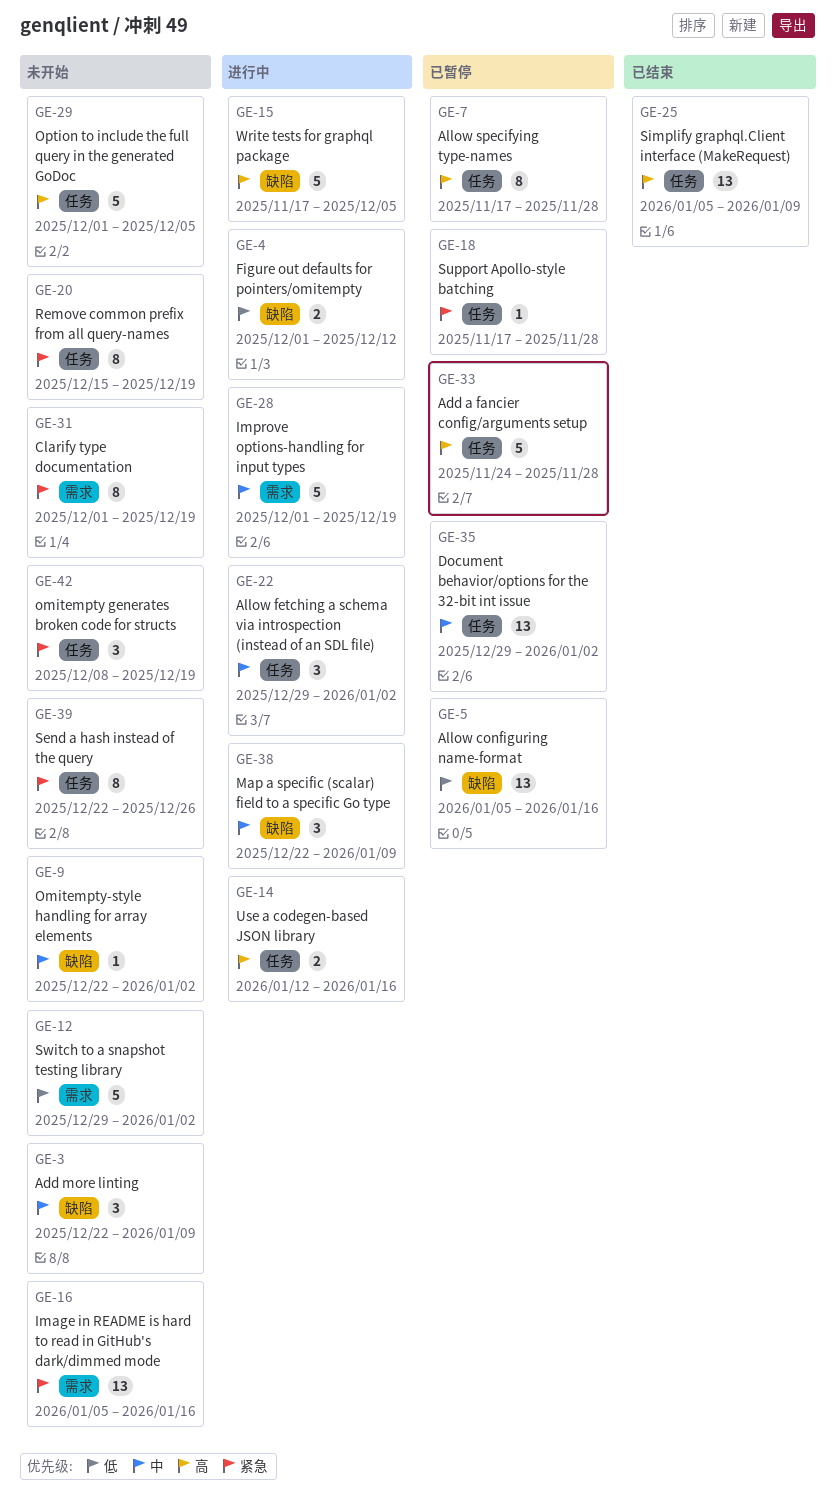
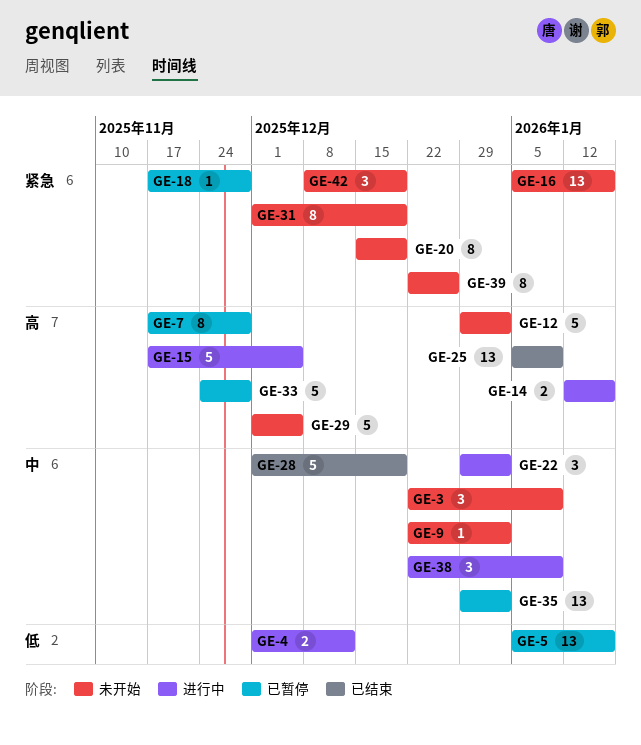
GE-12, priority: 低 -> 高
GE-28, status: 进行中 -> 已结束

